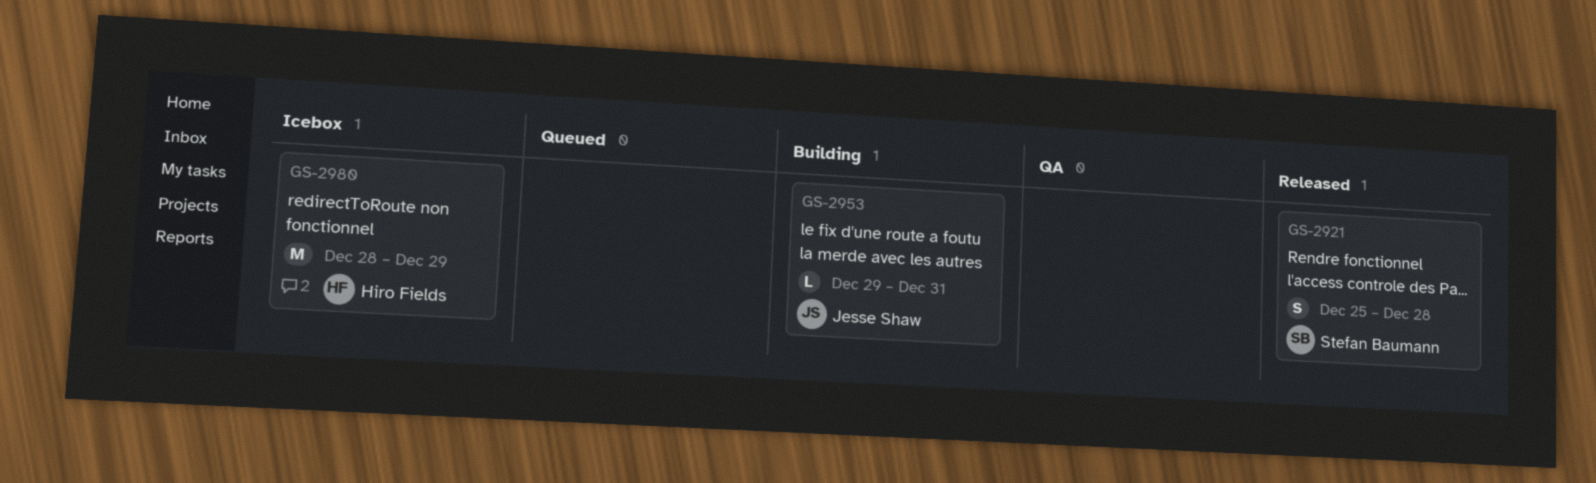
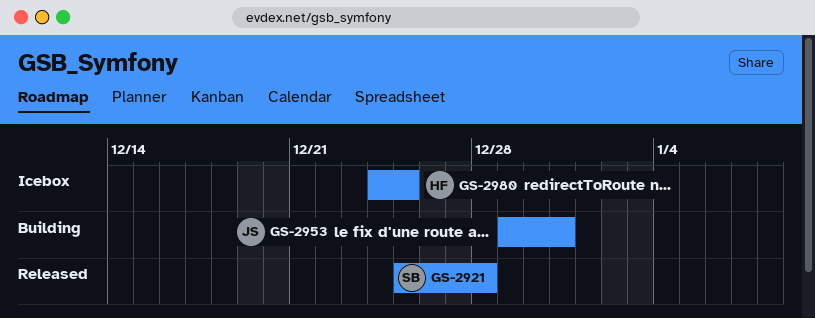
GS-2980, start: Dec 28 -> Dec 24
GS-2980, due: Dec 29 -> Dec 25

